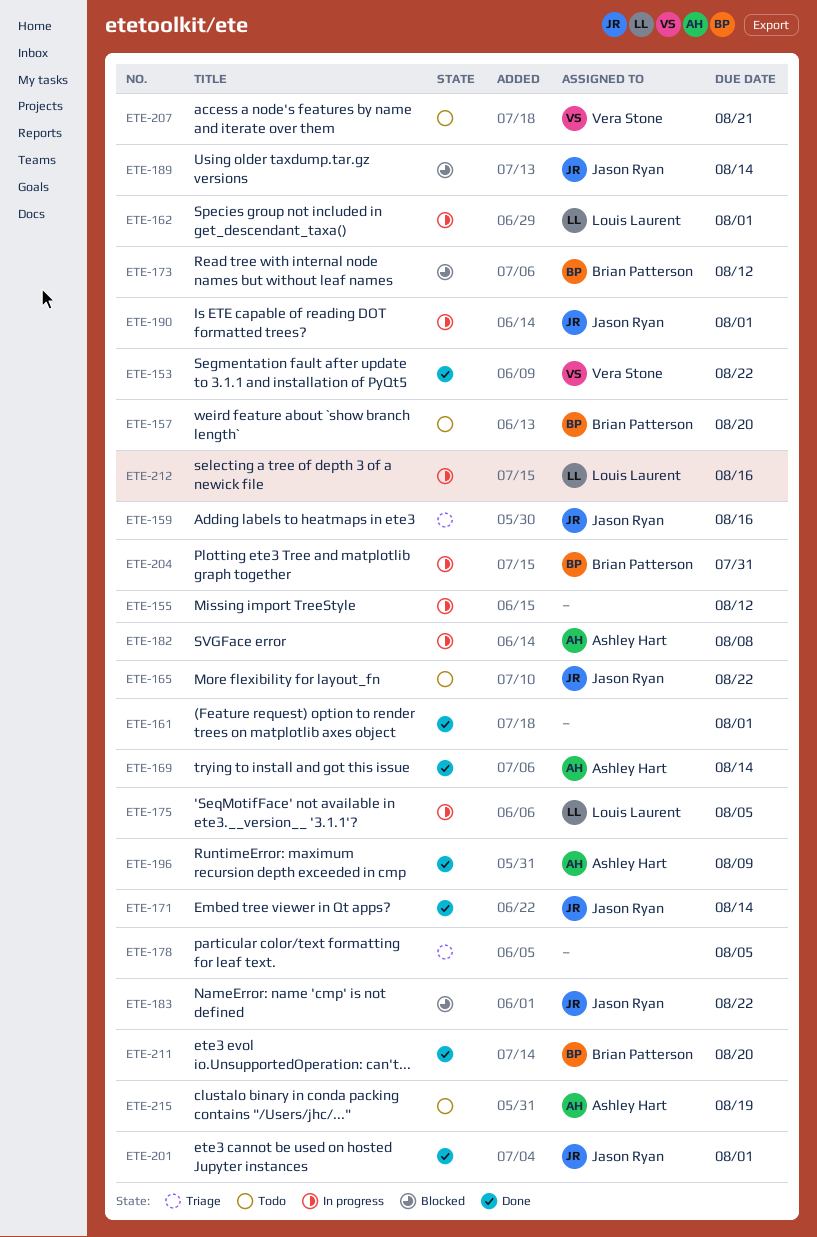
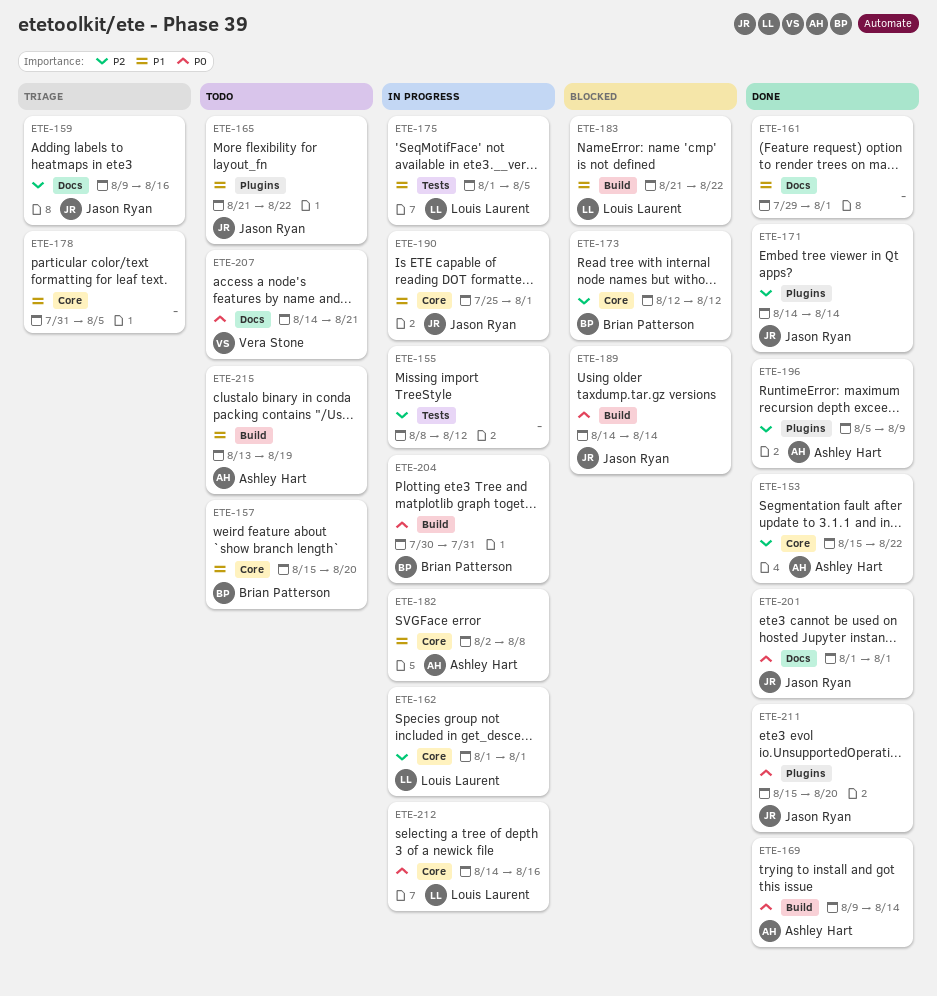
ETE-153, owner: Vera Stone -> Ashley Hart
ETE-183, owner: Jason Ryan -> Louis Laurent
ETE-211, owner: Brian Patterson -> Jason Ryan

